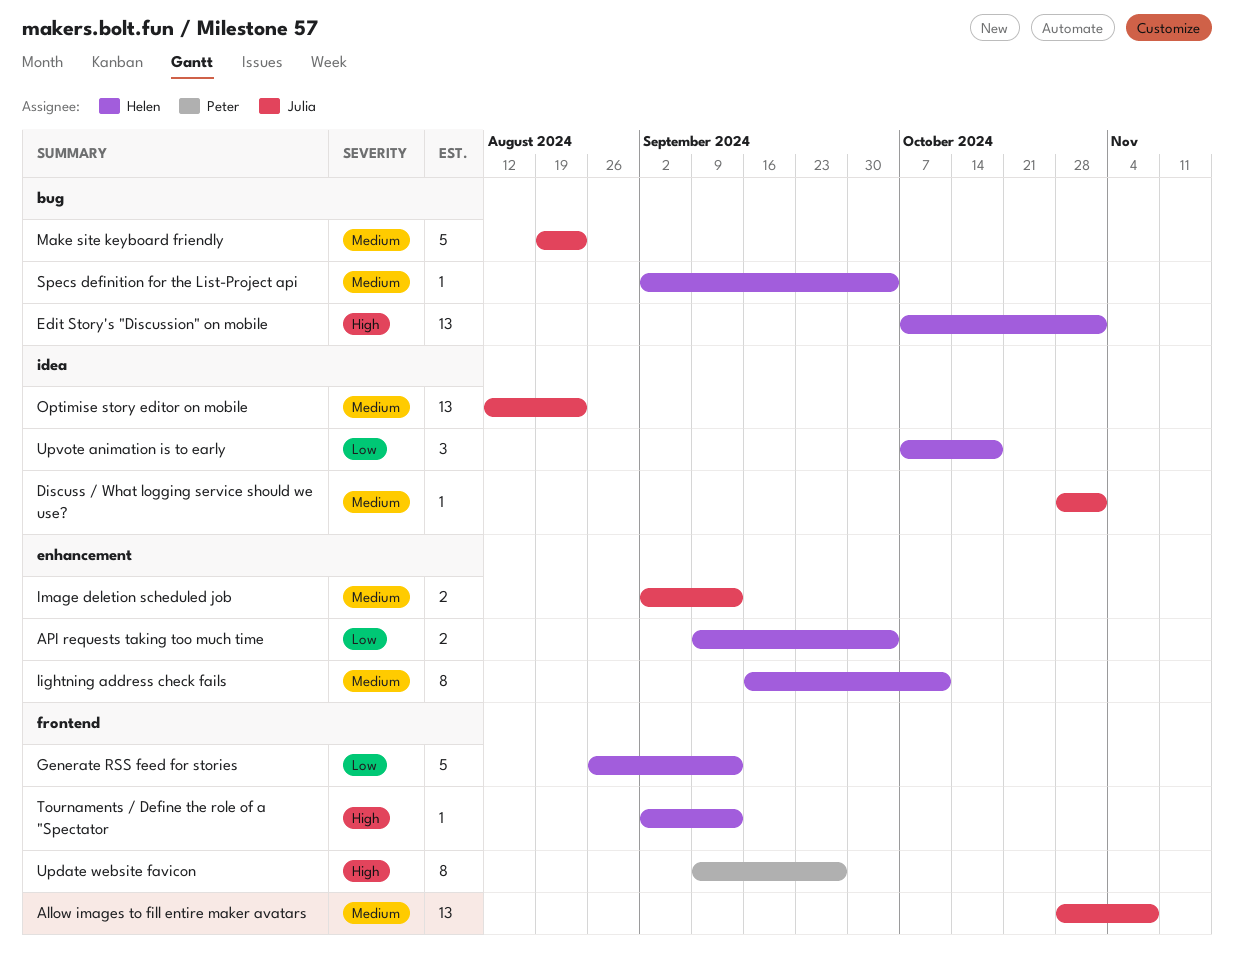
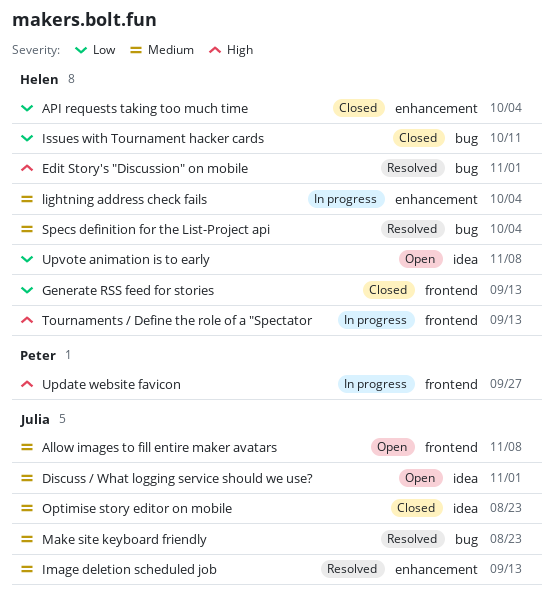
Issues with Tournament hacker cards: none -> present
lightning address check fails, due: Oct 11 -> Oct 4
Upvote animation is to early, due: Oct 18 -> Nov 8

